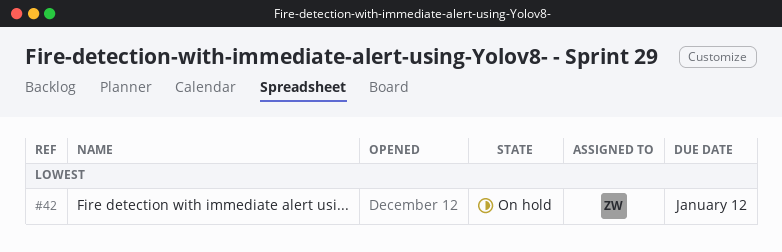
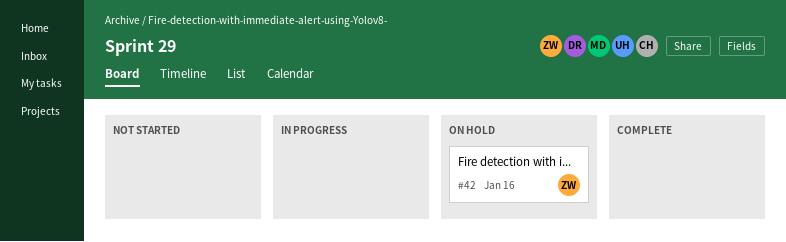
#42, due: Jan 12 -> Jan 16

